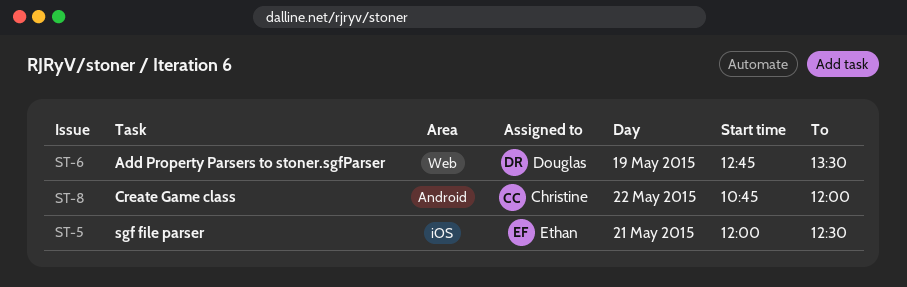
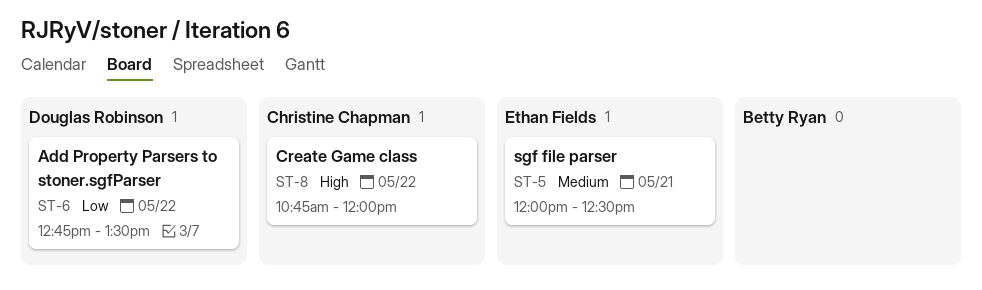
ST-6, day: May 19 -> May 22

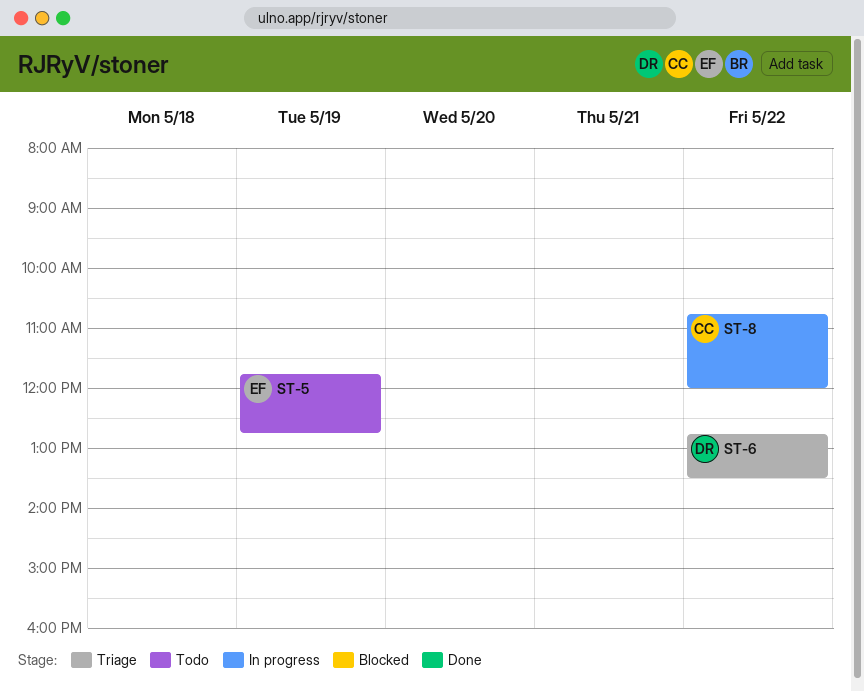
ST-5, day: May 21 -> May 19
ST-5, begins: 12:00 -> 11:45
ST-5, ends: 12:30 -> 12:45

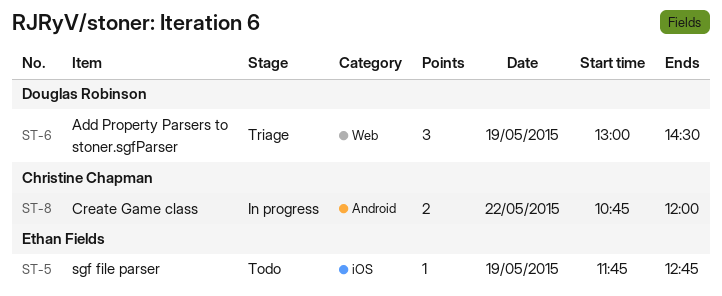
ST-6, day: May 22 -> May 19
ST-6, begins: 12:45 -> 13:00
ST-6, ends: 13:30 -> 14:30

